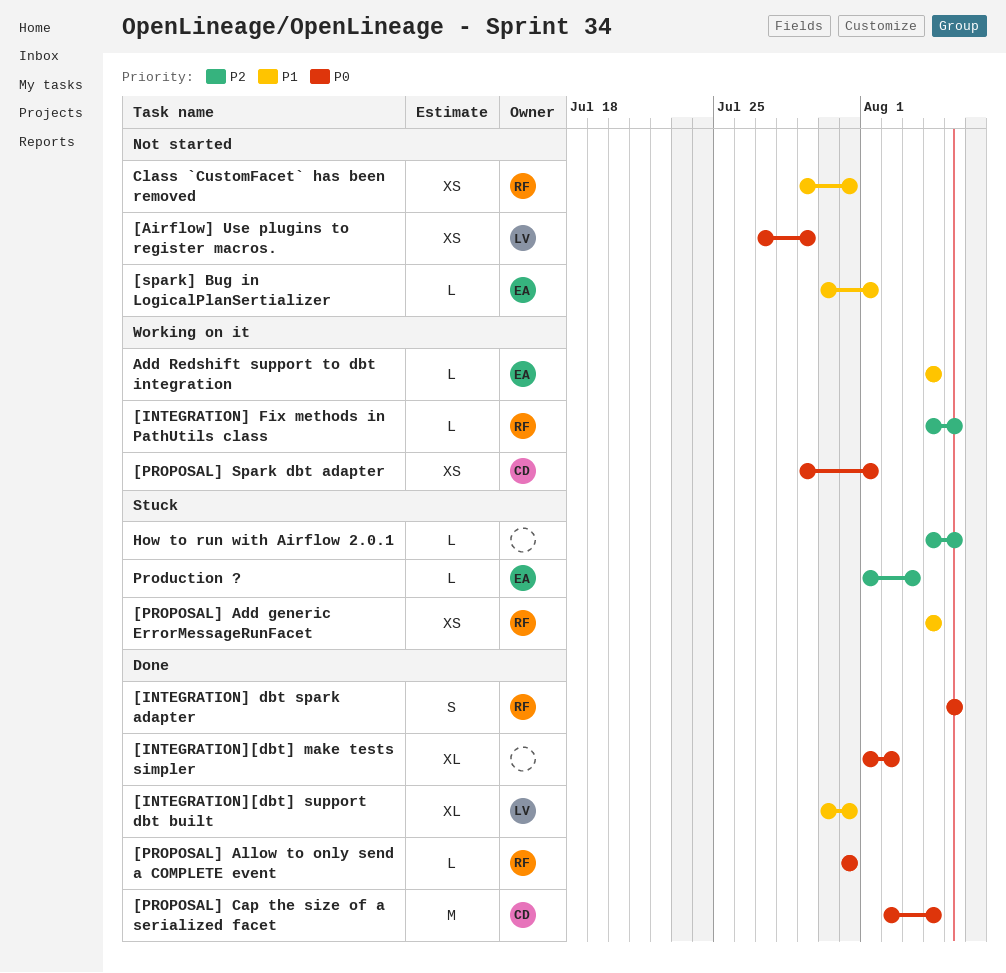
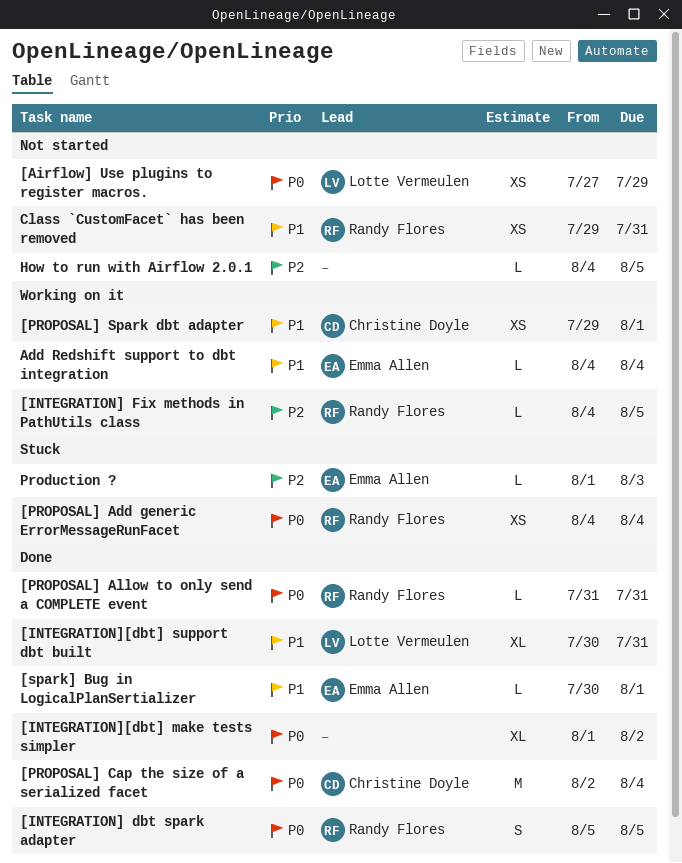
[PROPOSAL] Add generic ErrorMessageRunFacet, priority: P1 -> P0
[PROPOSAL] Spark dbt adapter, priority: P0 -> P1
[spark] Bug in LogicalPlanSertializer, status: Not started -> Done
How to run with Airflow 2.0.1, status: Stuck -> Not started

